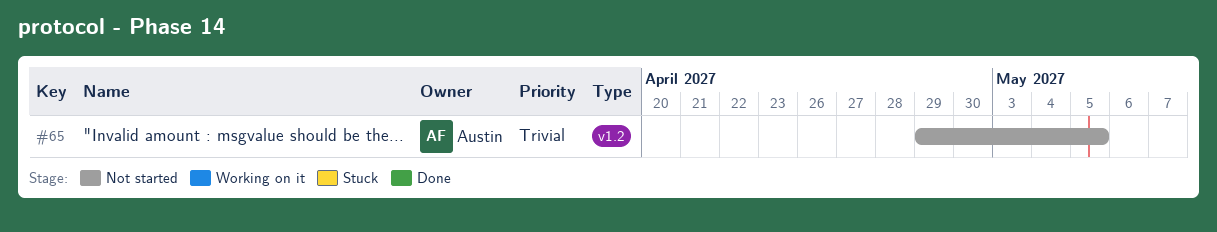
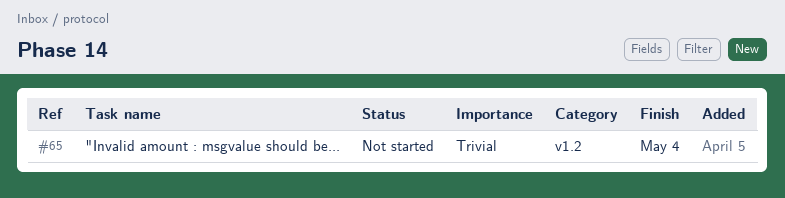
#65, due: May 5 -> May 4

